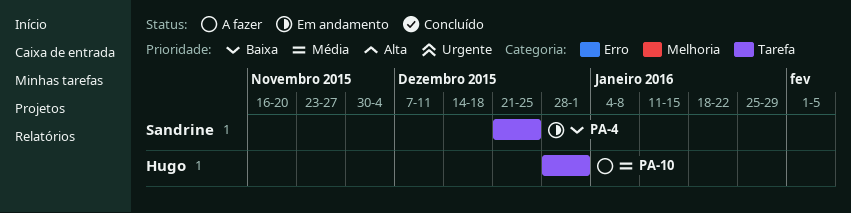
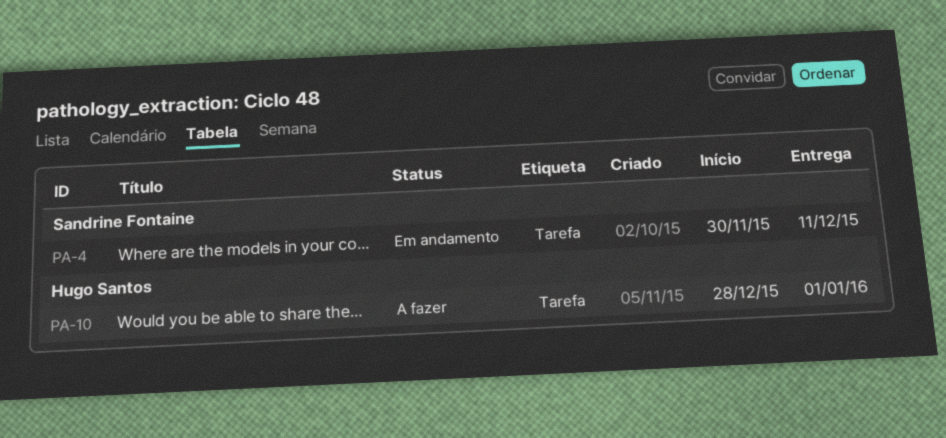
PA-4, start: Dec 21 -> Nov 30
PA-4, due: Dec 25 -> Dec 11

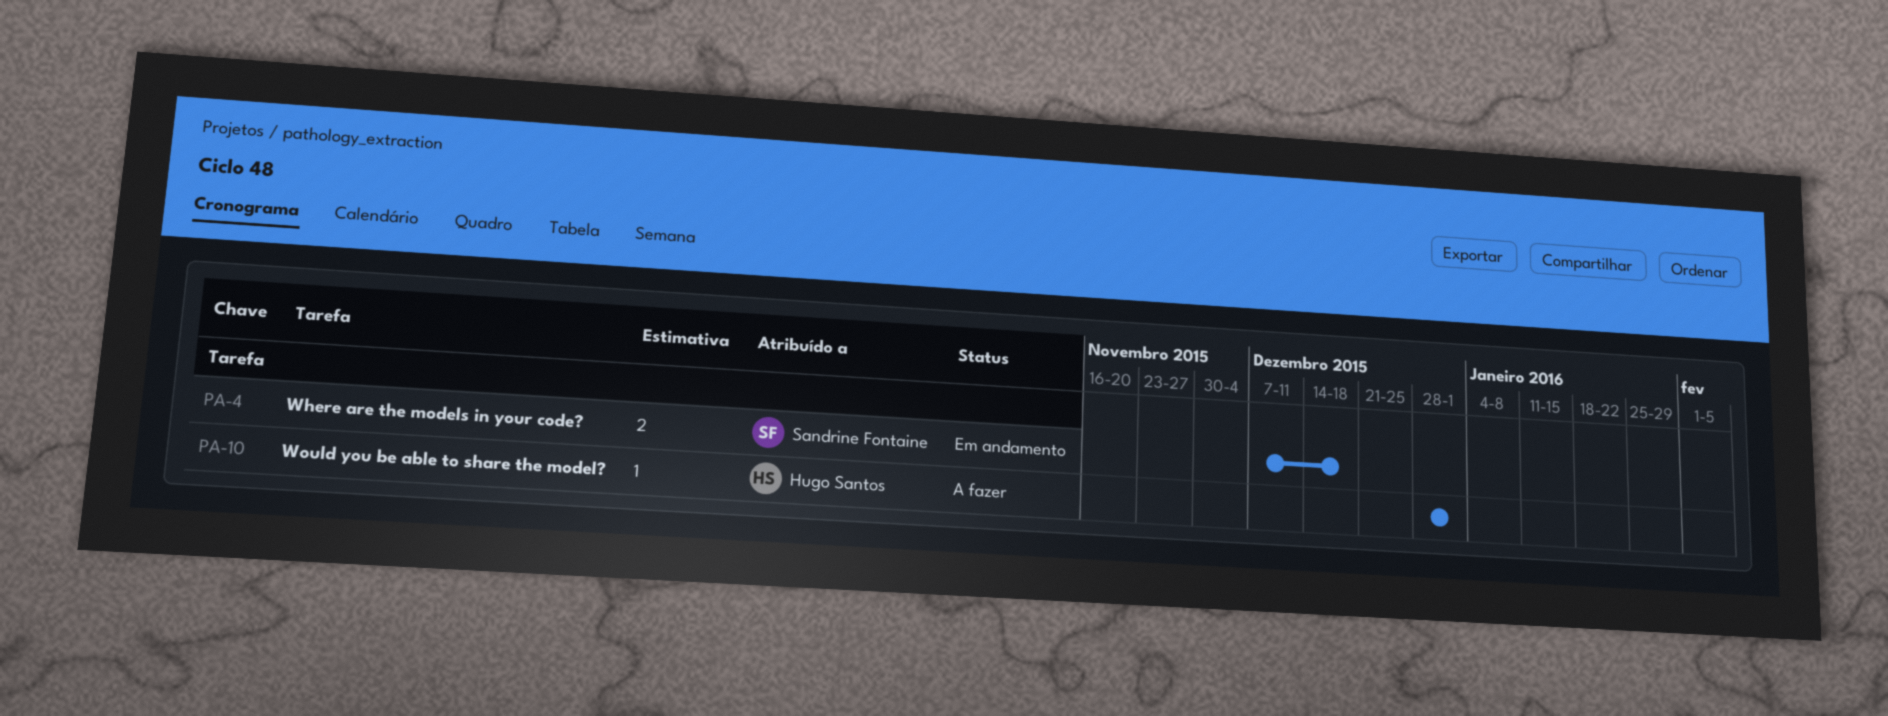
PA-4, start: Nov 30 -> Dec 7
PA-4, due: Dec 11 -> Dec 18

